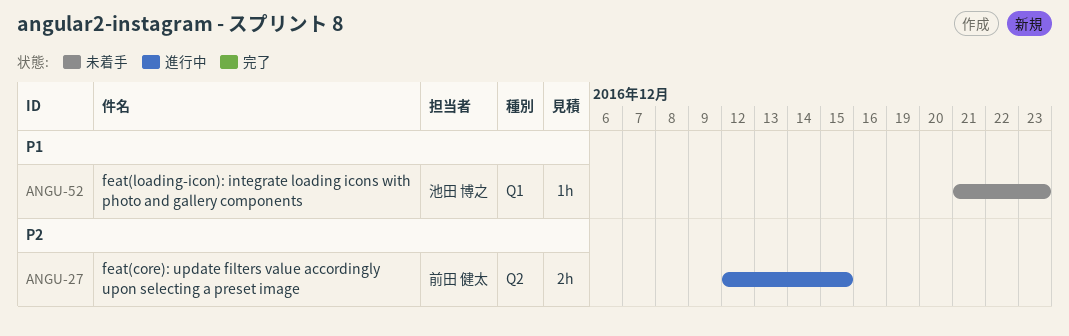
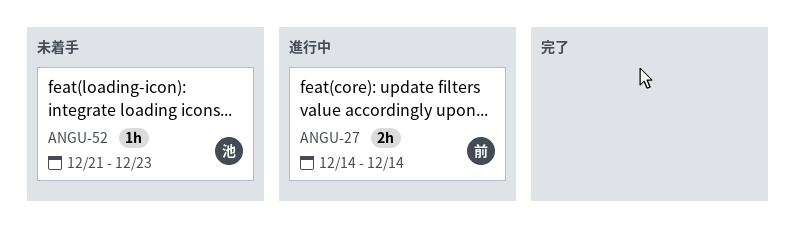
ANGU-27, start: Dec 12 -> Dec 14
ANGU-27, due: Dec 15 -> Dec 14

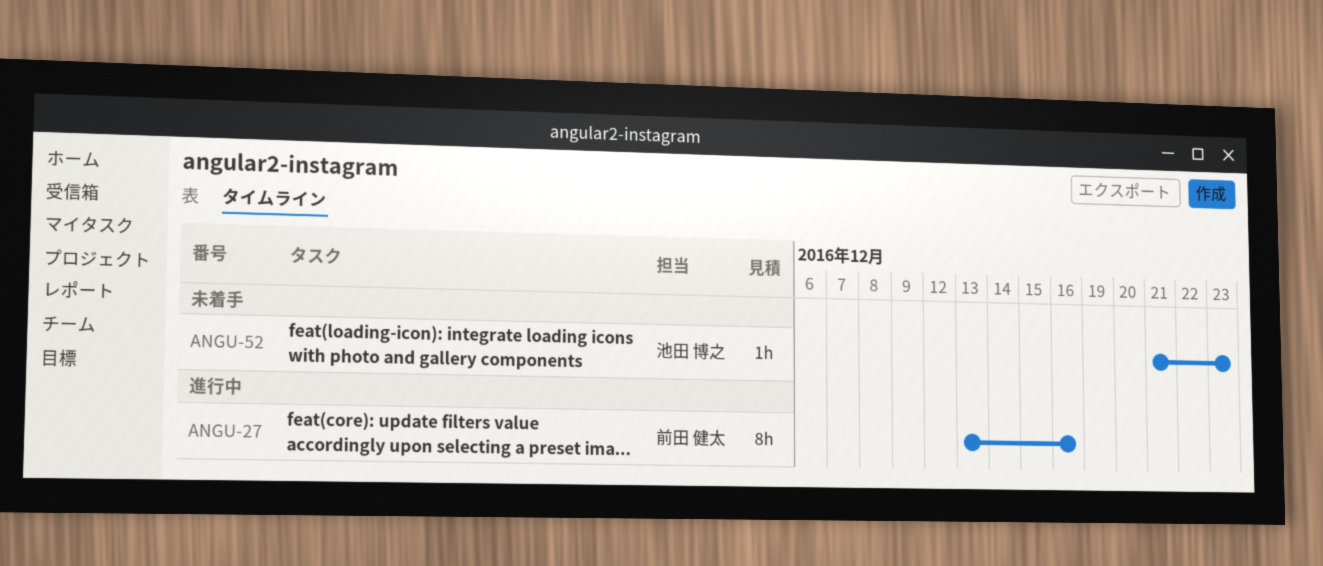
ANGU-27, estimate: 2h -> 8h
ANGU-27, start: Dec 14 -> Dec 13
ANGU-27, due: Dec 14 -> Dec 16

